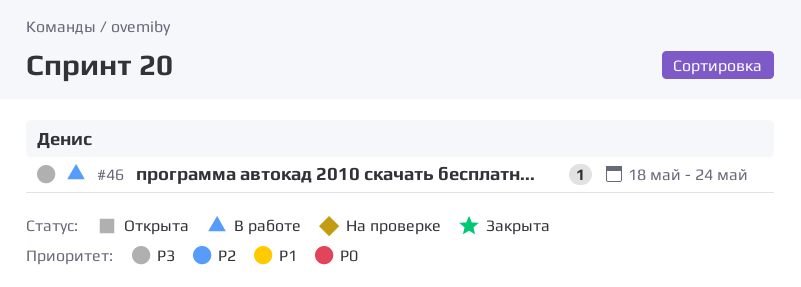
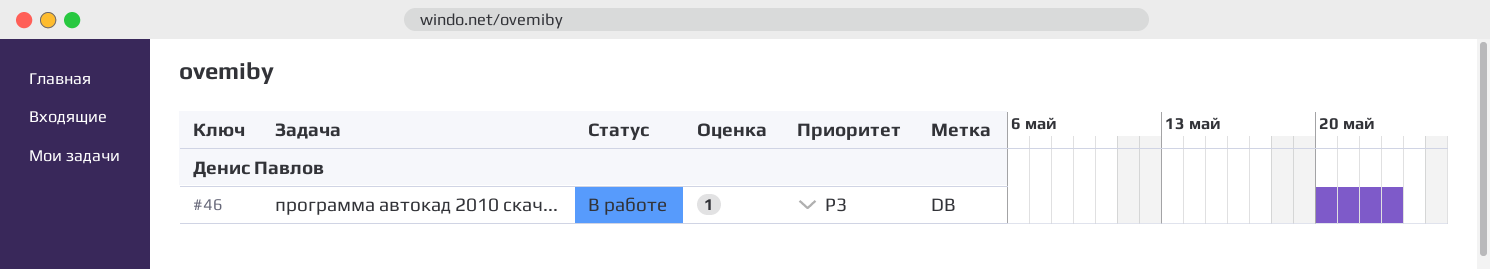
#46, start: May 18 -> May 20
#46, due: May 24 -> May 23

